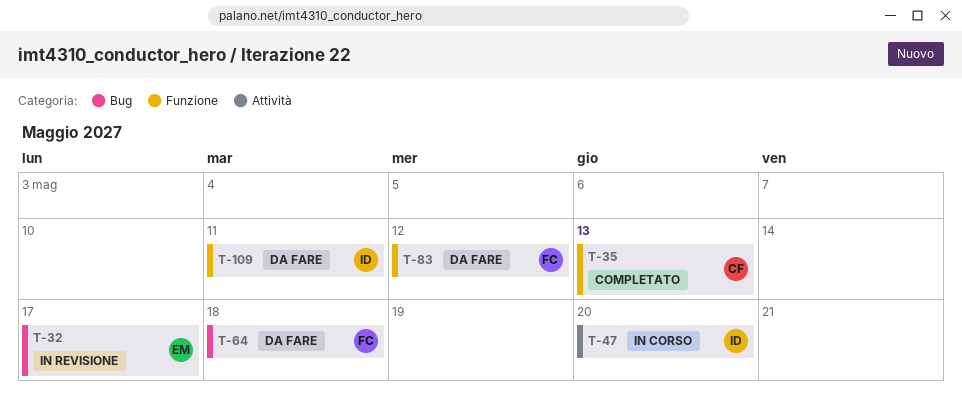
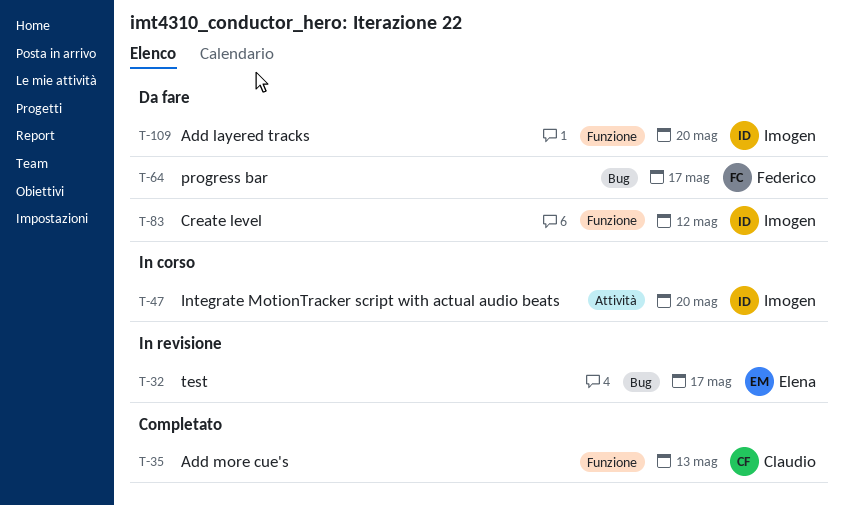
T-64, due: May 18 -> May 17
T-83, owner: Federico -> Imogen
T-109, due: May 11 -> May 20

